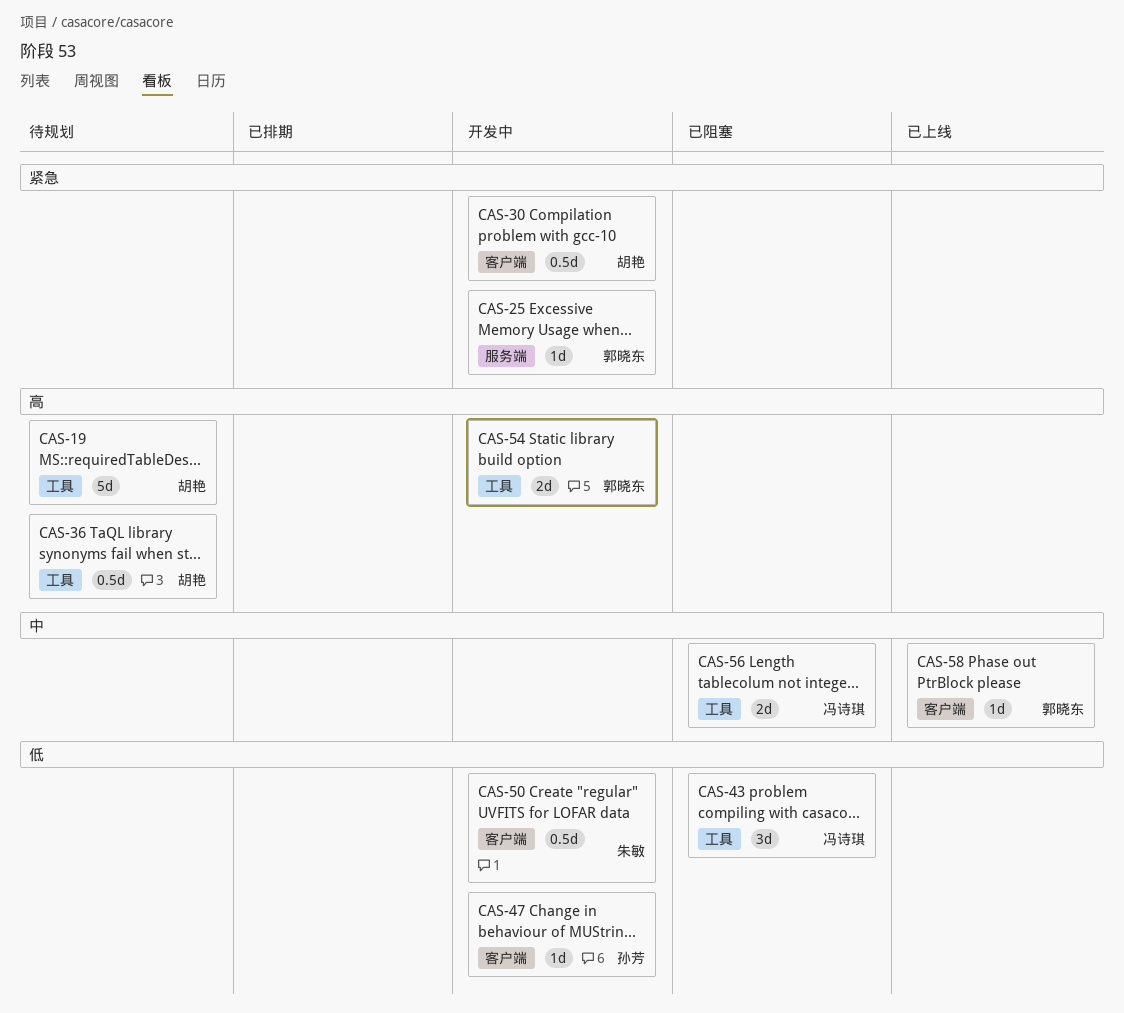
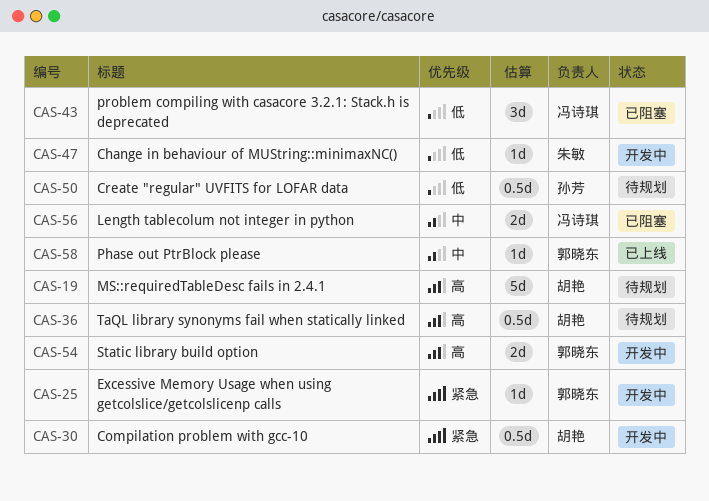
CAS-47, owner: 孙芳 -> 朱敏
CAS-50, status: 开发中 -> 待规划
CAS-50, owner: 朱敏 -> 孙芳

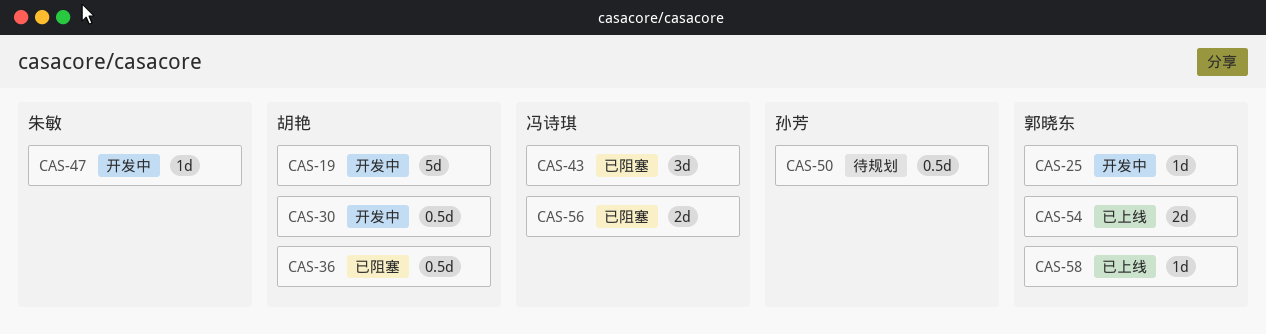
CAS-19, status: 待规划 -> 开发中
CAS-36, status: 待规划 -> 已阻塞
CAS-54, status: 开发中 -> 已上线

